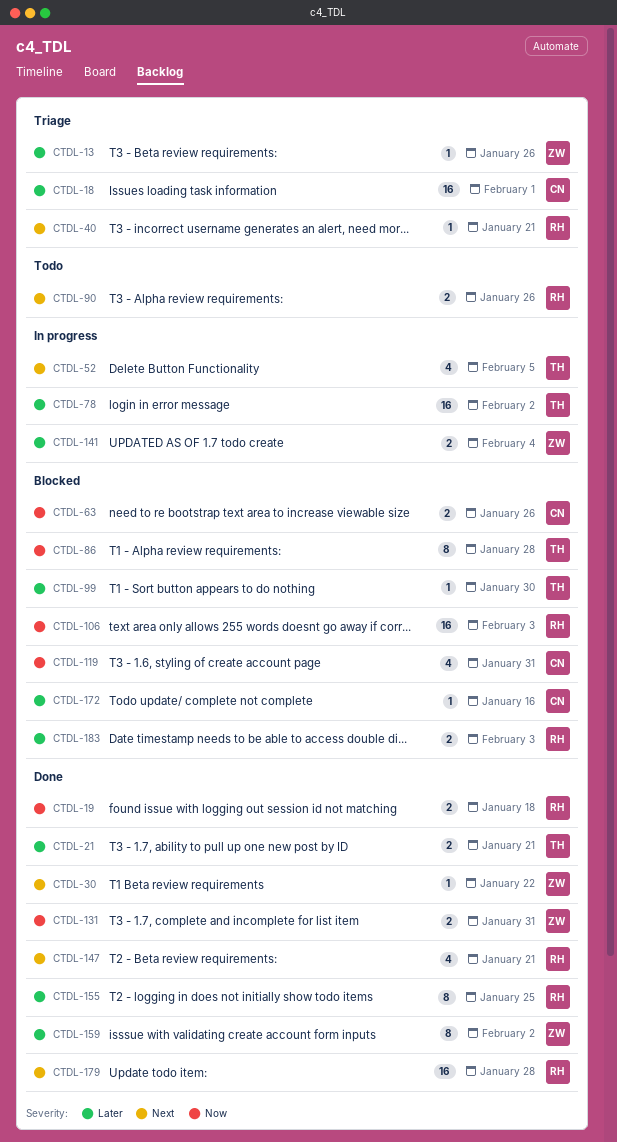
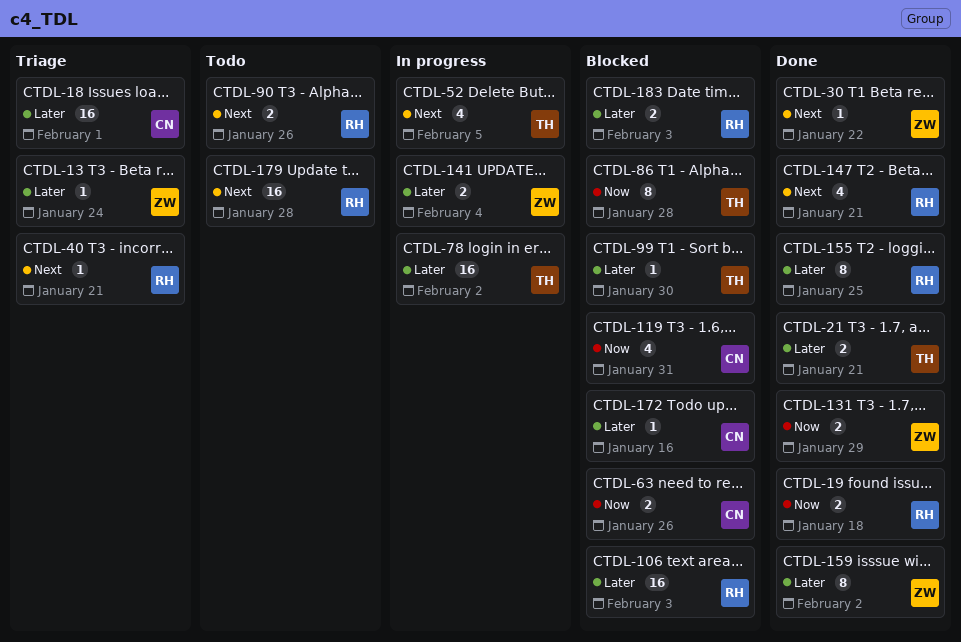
CTDL-13, due: Jan 26 -> Jan 24
CTDL-106, priority: Now -> Later
CTDL-131, due: Jan 31 -> Jan 29
CTDL-179, status: Done -> Todo

